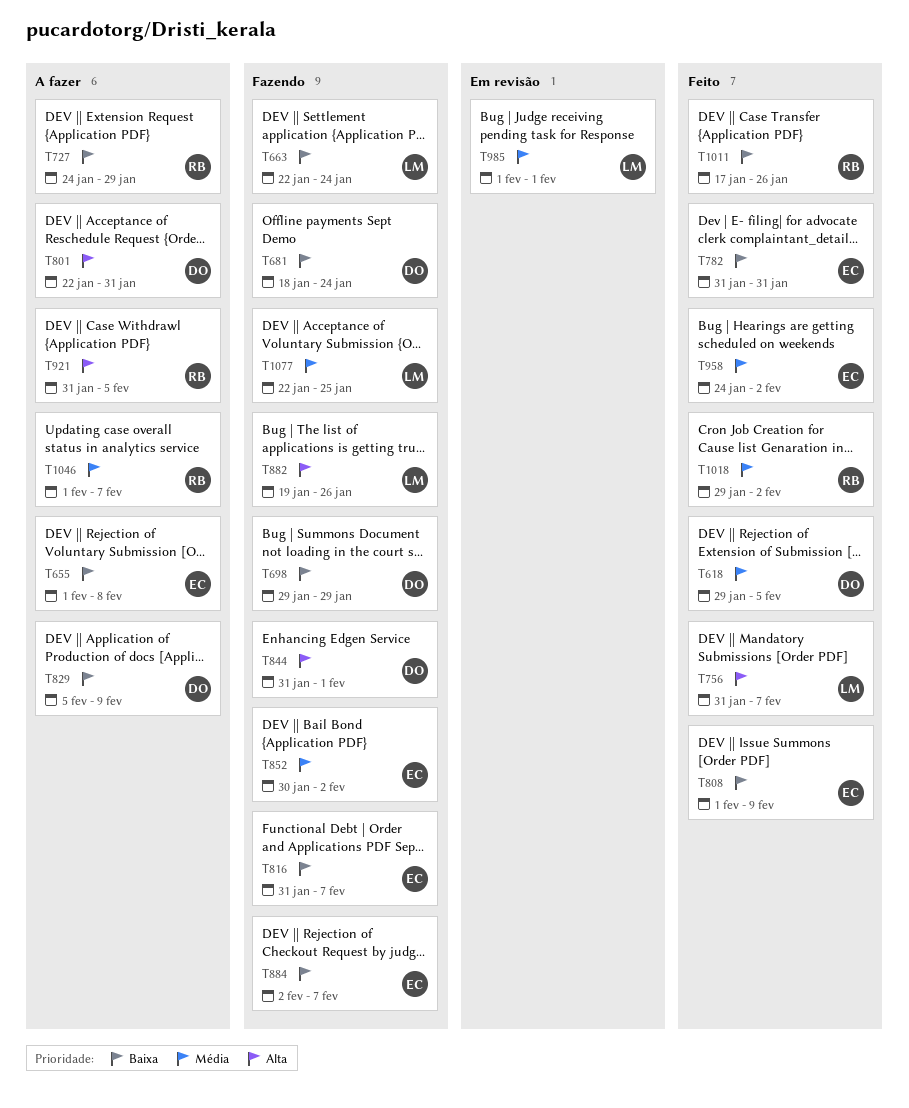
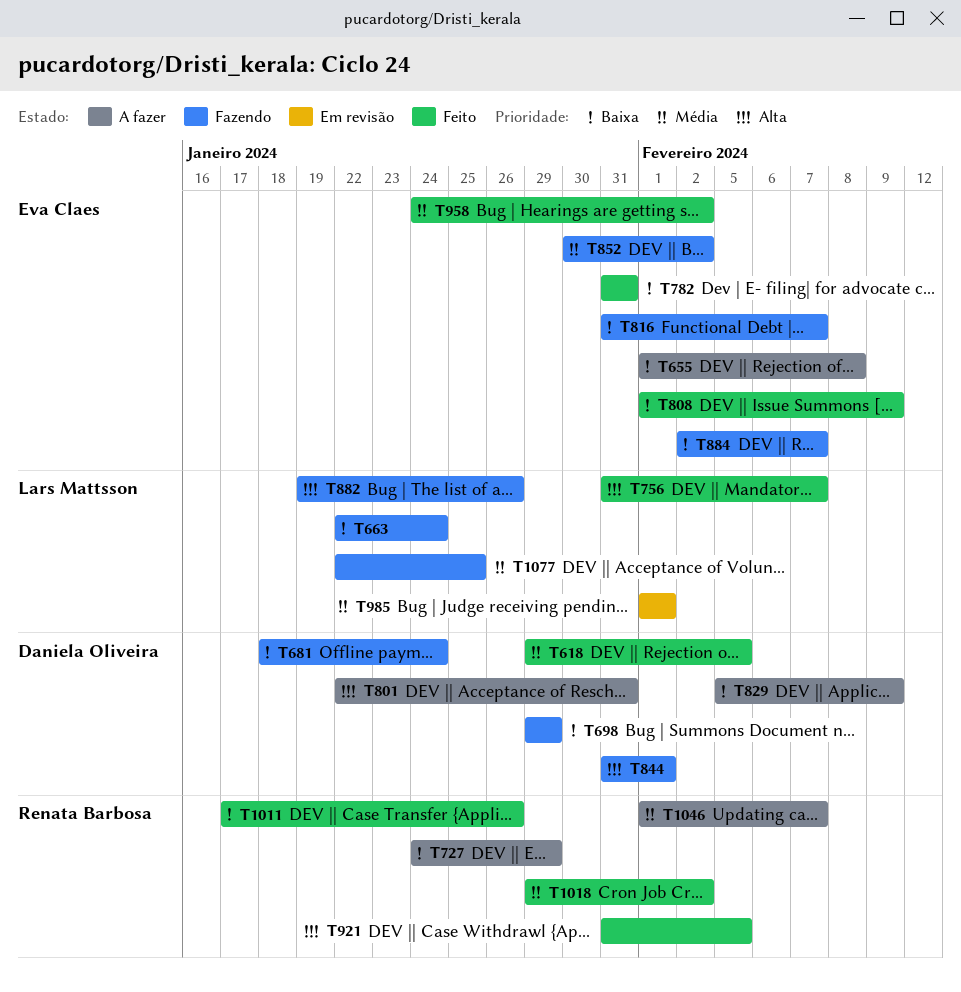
T921, status: A fazer -> Feito

